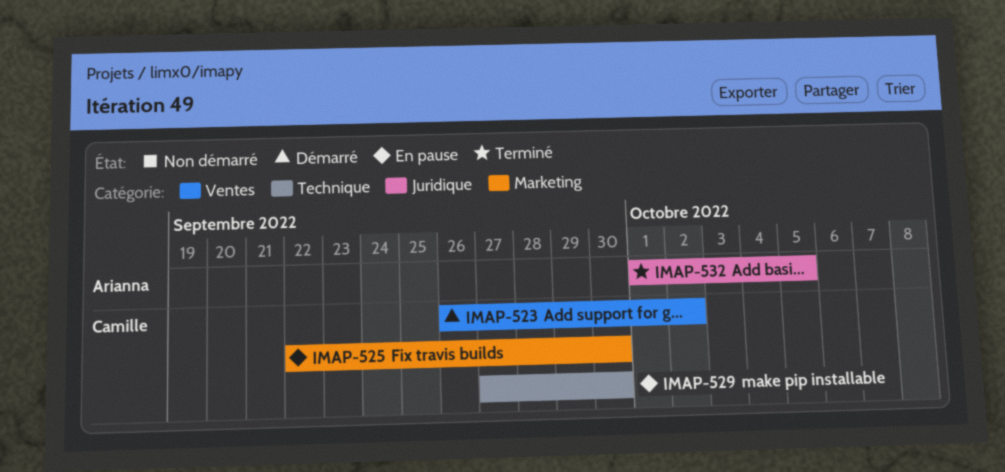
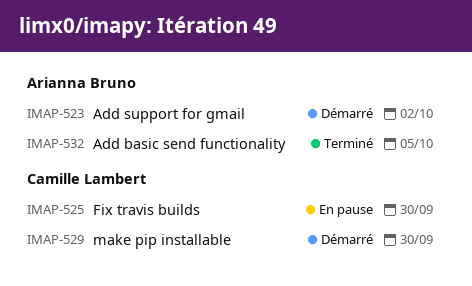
IMAP-523, owner: Camille Lambert -> Arianna Bruno
IMAP-529, status: En pause -> Démarré

